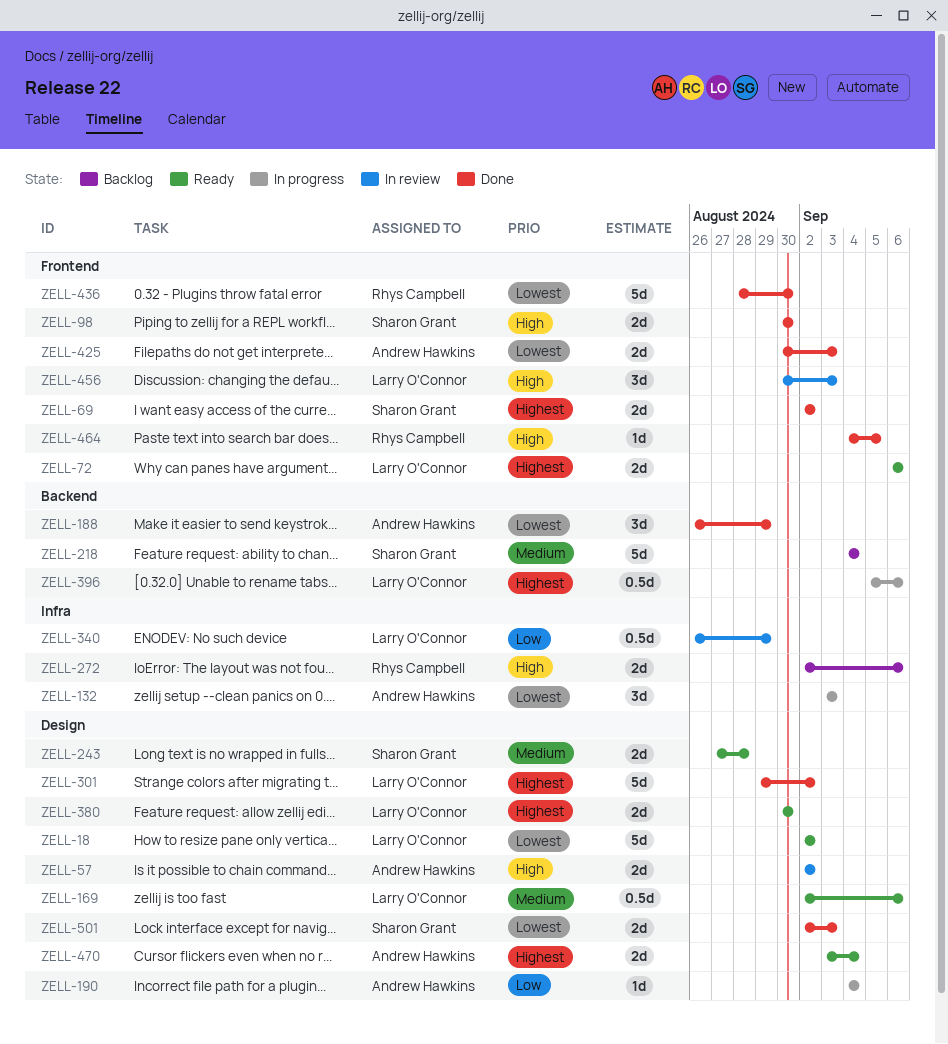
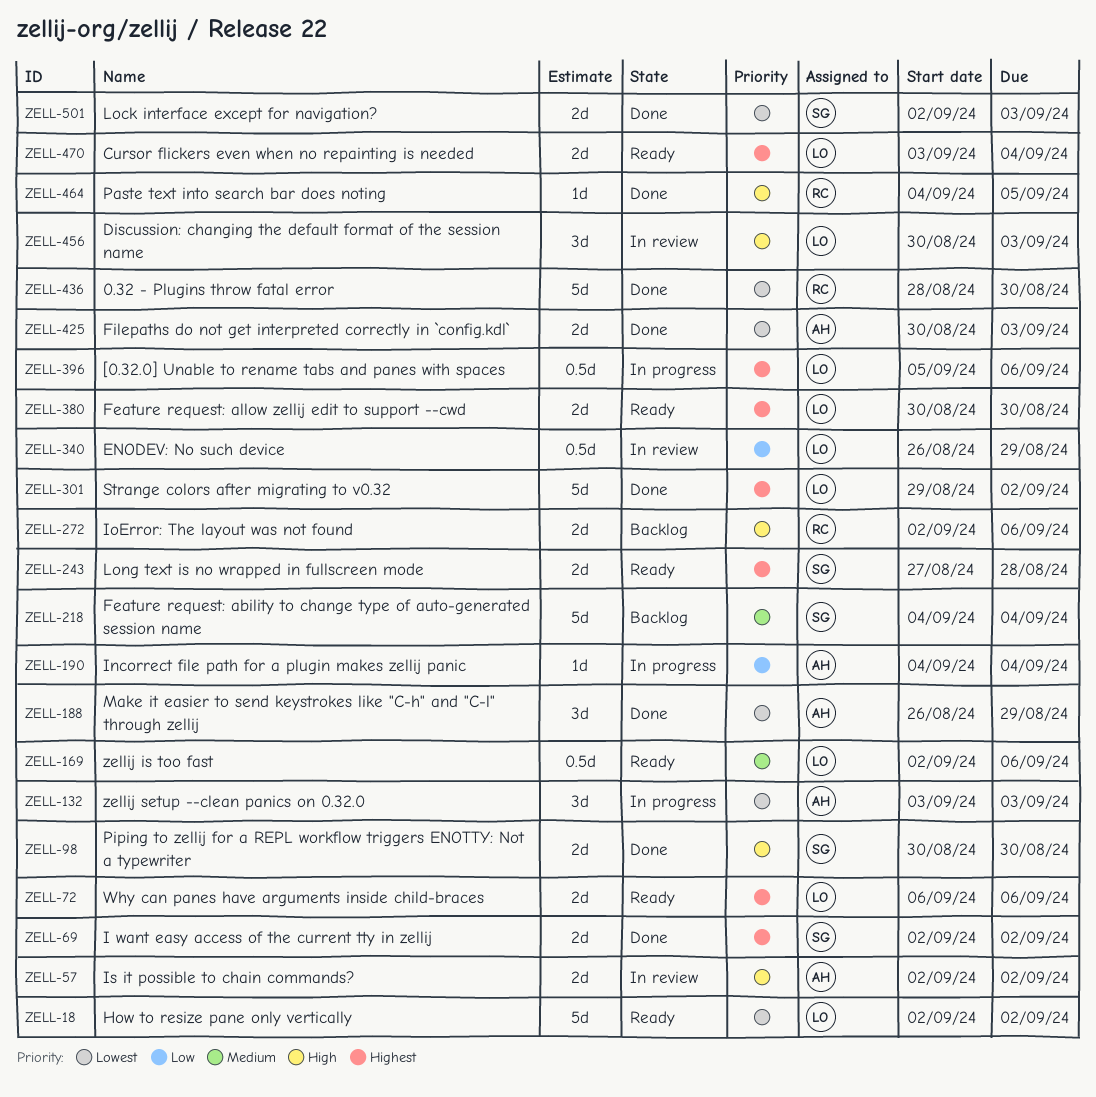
ZELL-243, priority: Medium -> Highest
ZELL-470, owner: Andrew Hawkins -> Larry O'Connor

